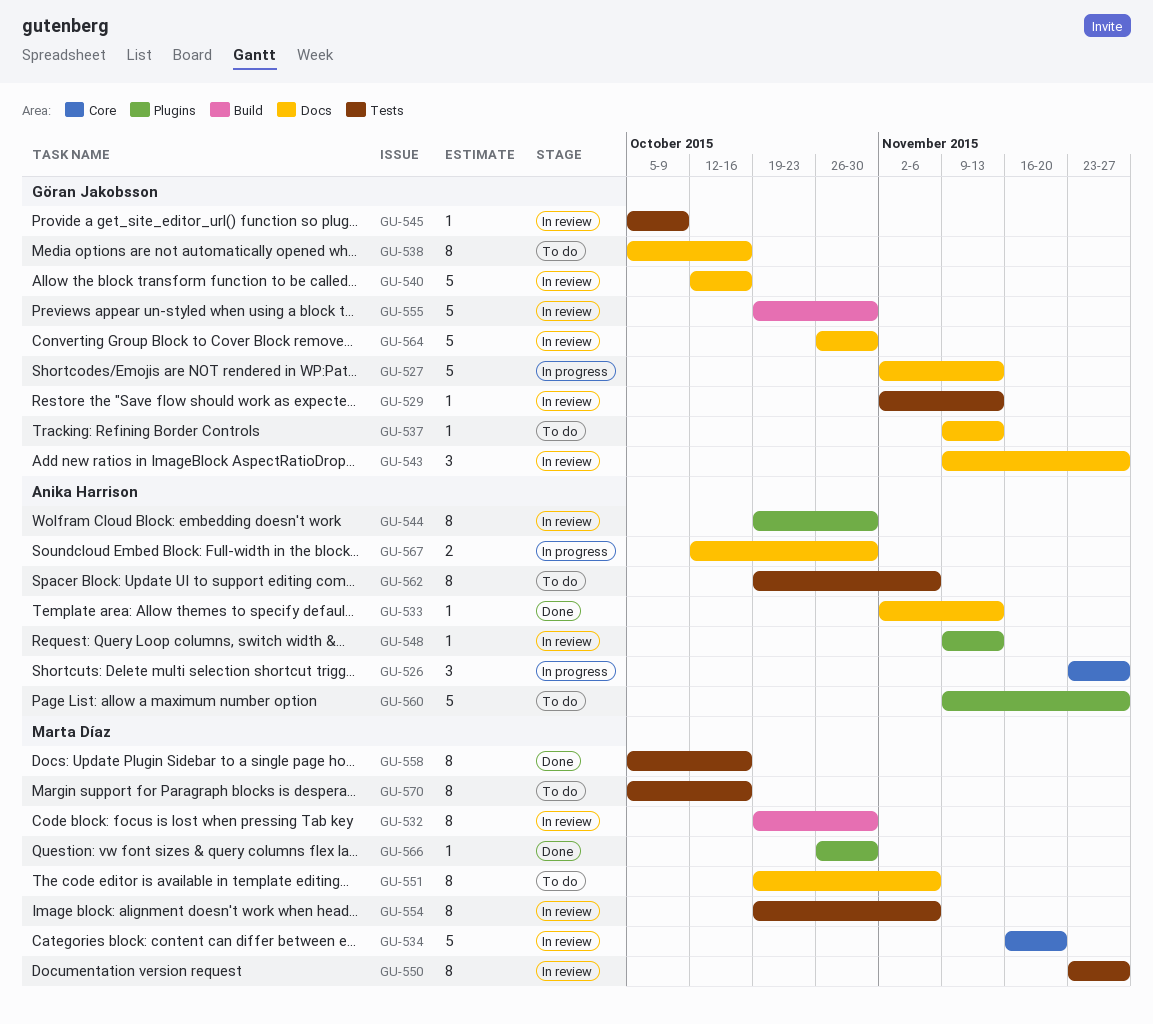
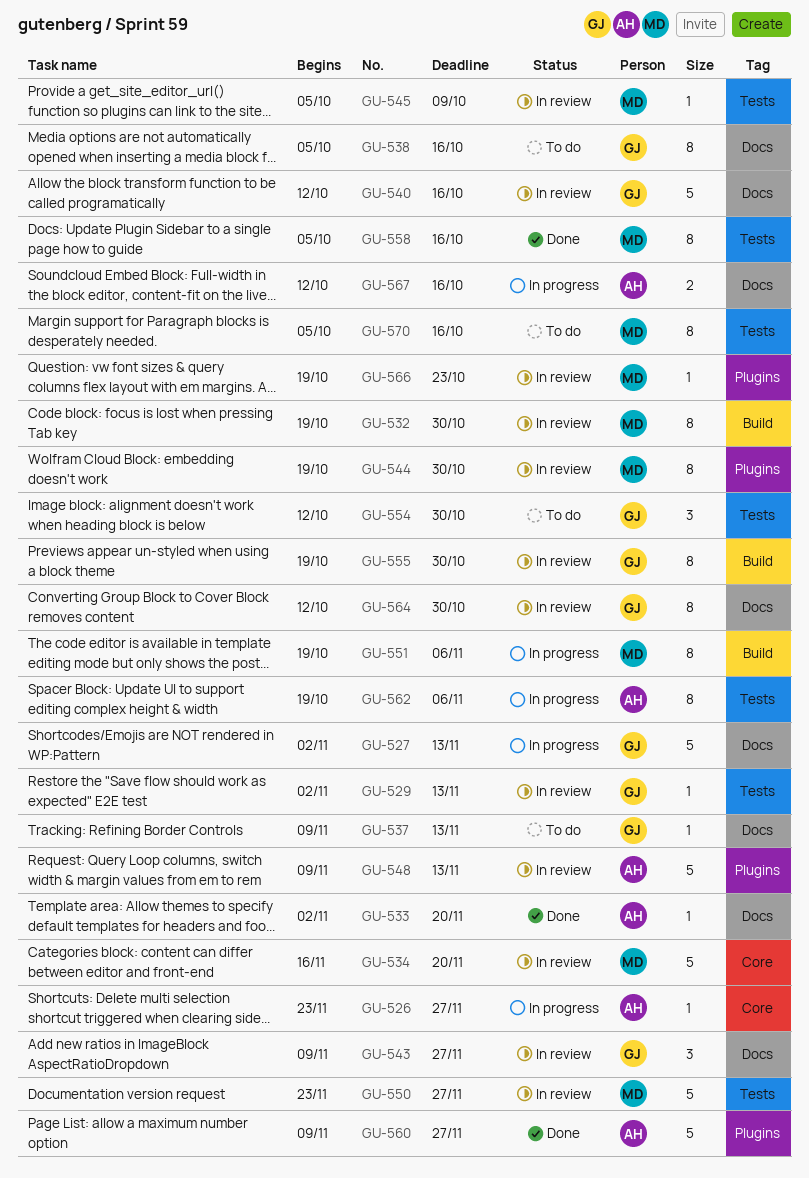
GU-526, estimate: 3 -> 1
GU-533, due: Nov 13 -> Nov 20
GU-544, owner: Anika Harrison -> Marta Díaz
GU-545, owner: Göran Jakobsson -> Marta Díaz
GU-548, estimate: 1 -> 5
GU-550, estimate: 8 -> 5
GU-551, status: To do -> In progress
GU-551, label: Docs -> Build
GU-554, status: In review -> To do
GU-554, owner: Marta Díaz -> Göran Jakobsson
GU-554, estimate: 8 -> 3
GU-554, start: Oct 19 -> Oct 12
GU-554, due: Nov 6 -> Oct 30
GU-555, estimate: 5 -> 8
GU-560, status: To do -> Done
GU-562, status: To do -> In progress
GU-564, estimate: 5 -> 8
GU-564, start: Oct 26 -> Oct 12
GU-566, status: Done -> In review
GU-566, start: Oct 26 -> Oct 19
GU-566, due: Oct 30 -> Oct 23
GU-567, due: Oct 30 -> Oct 16

